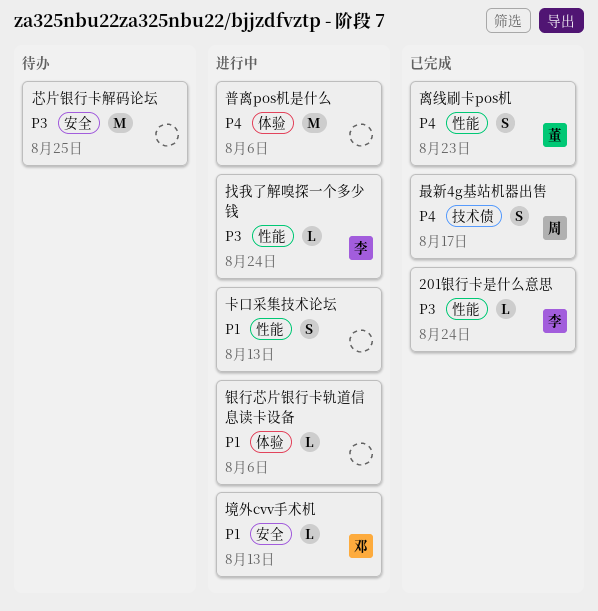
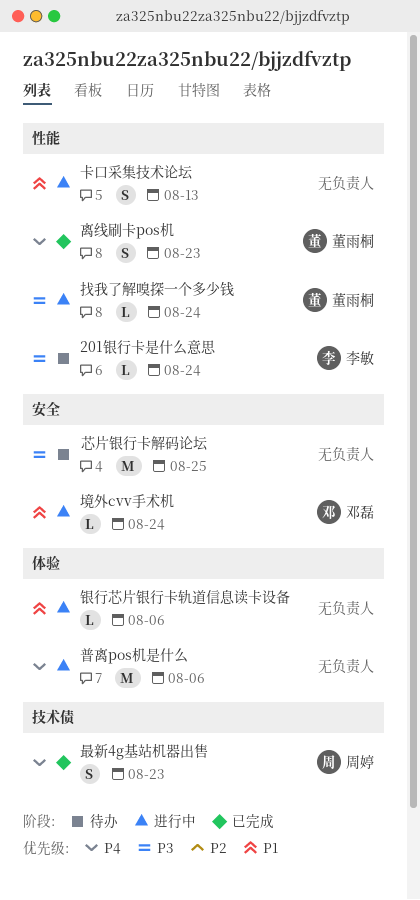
201银行卡是什么意思, status: 已完成 -> 待办
境外cvv手术机, due: Aug 13 -> Aug 24
找我了解嗅探一个多少钱, owner: 李敏 -> 董雨桐
最新4g基站机器出售, due: Aug 17 -> Aug 23

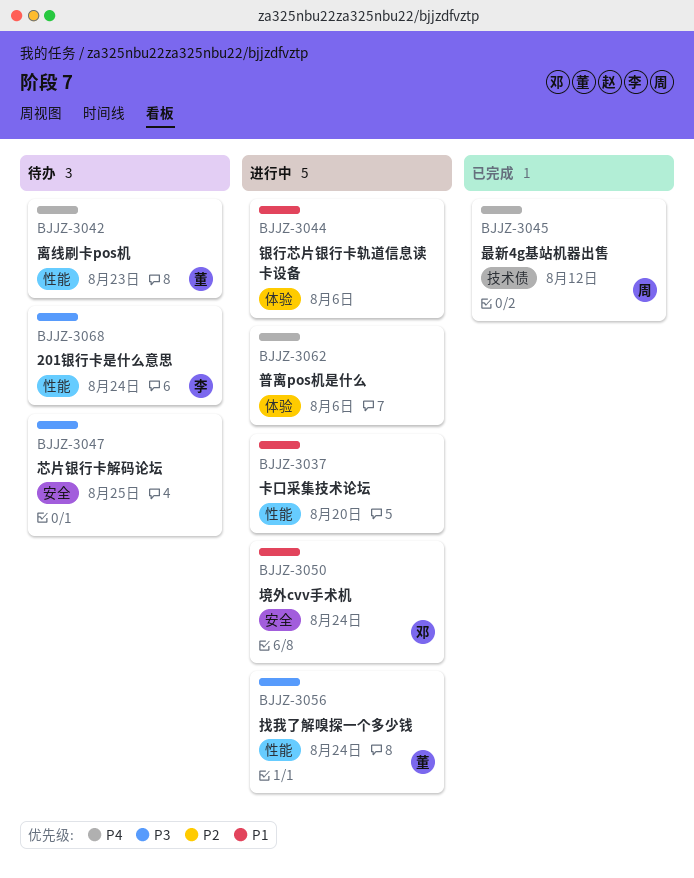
卡口采集技术论坛, due: Aug 13 -> Aug 20
最新4g基站机器出售, due: Aug 23 -> Aug 12
离线刷卡pos机, status: 已完成 -> 待办

